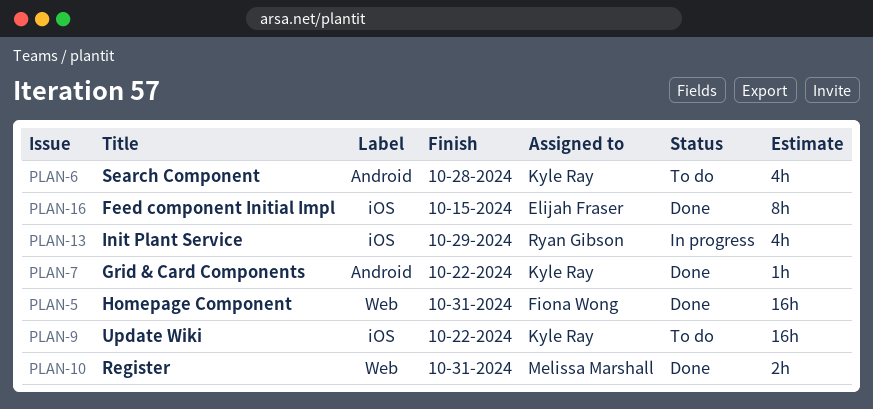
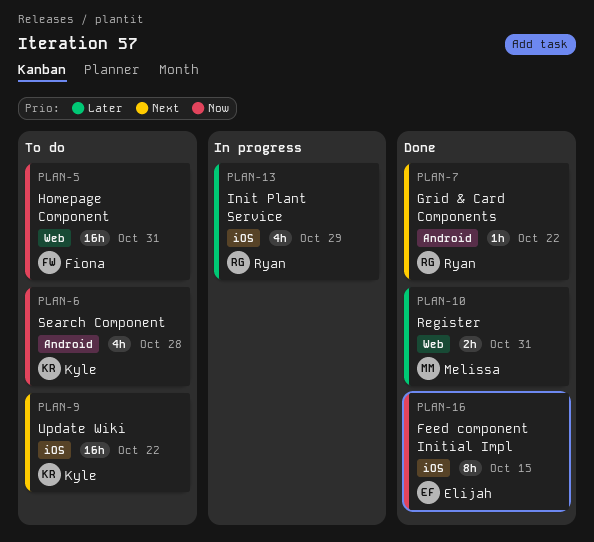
PLAN-5, status: Done -> To do
PLAN-7, owner: Kyle Ray -> Ryan Gibson

